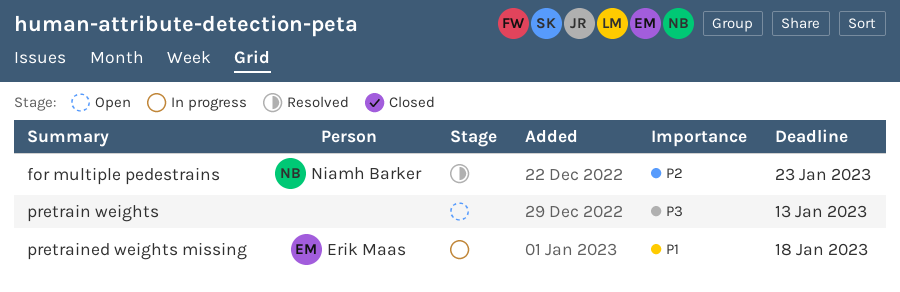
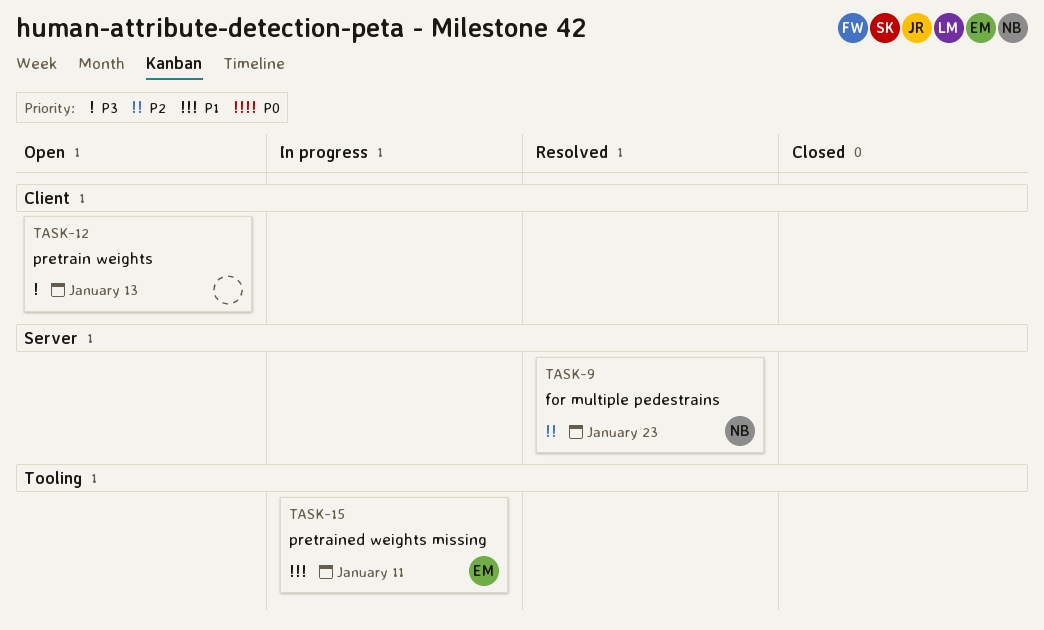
pretrained weights missing, due: Jan 18 -> Jan 11

